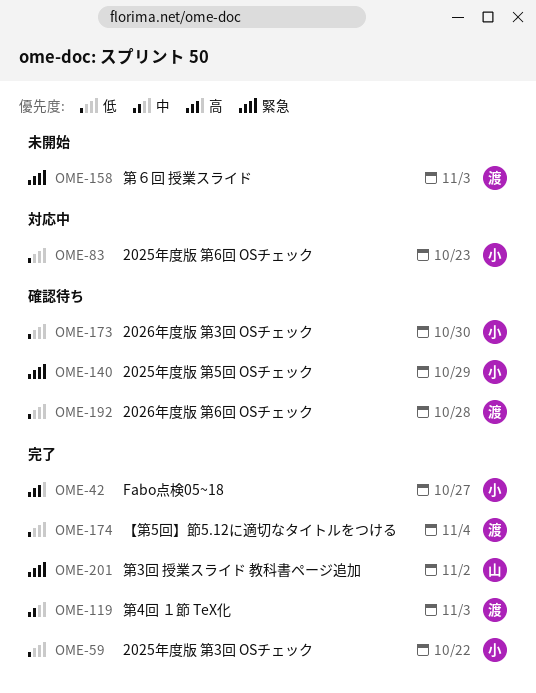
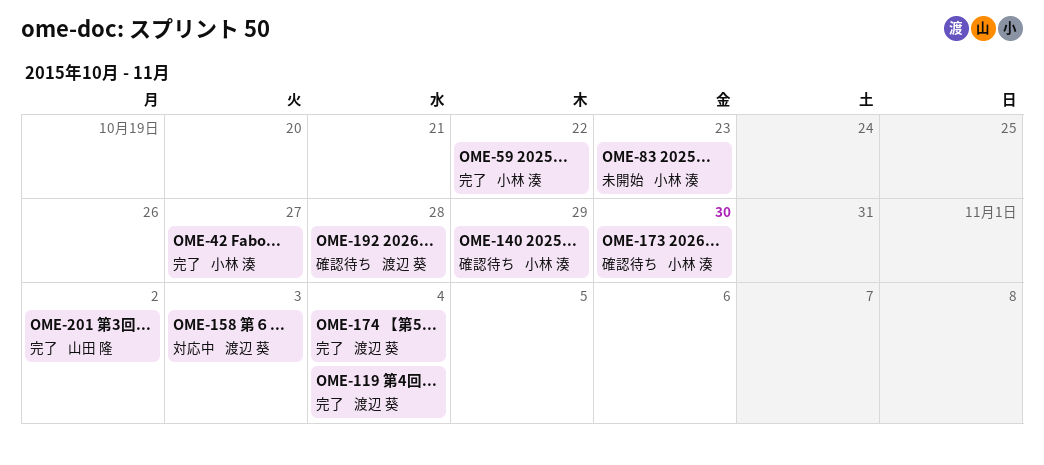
OME-83, status: 対応中 -> 未開始
OME-119, due: Nov 3 -> Nov 4
OME-158, status: 未開始 -> 対応中

